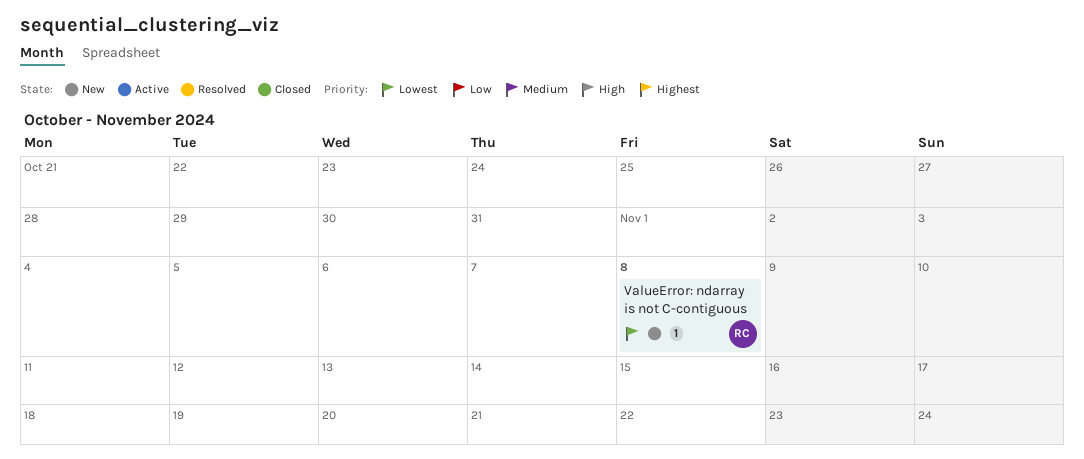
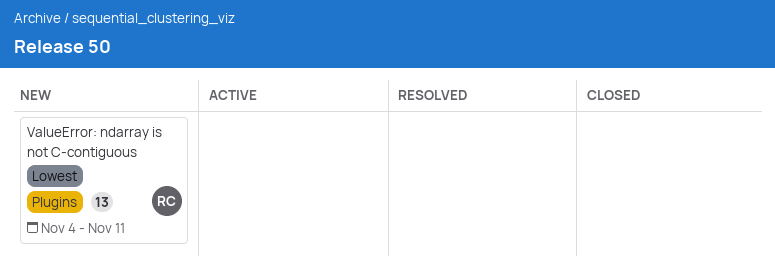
ValueError: ndarray is not C-contiguous, estimate: 1 -> 13
ValueError: ndarray is not C-contiguous, due: Nov 8 -> Nov 11

